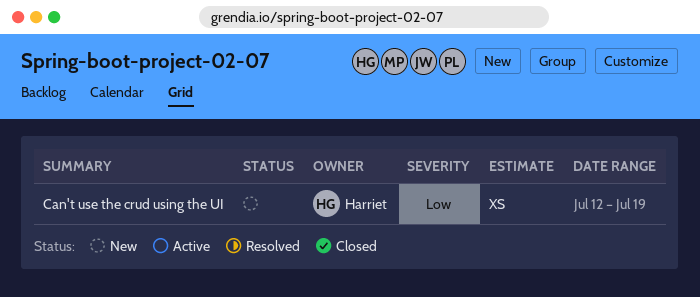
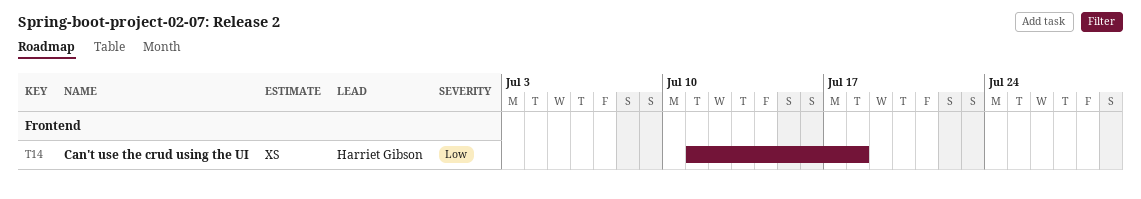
Can't use the crud using the UI, start: Jul 12 -> Jul 11
Can't use the crud using the UI, due: Jul 19 -> Jul 18

